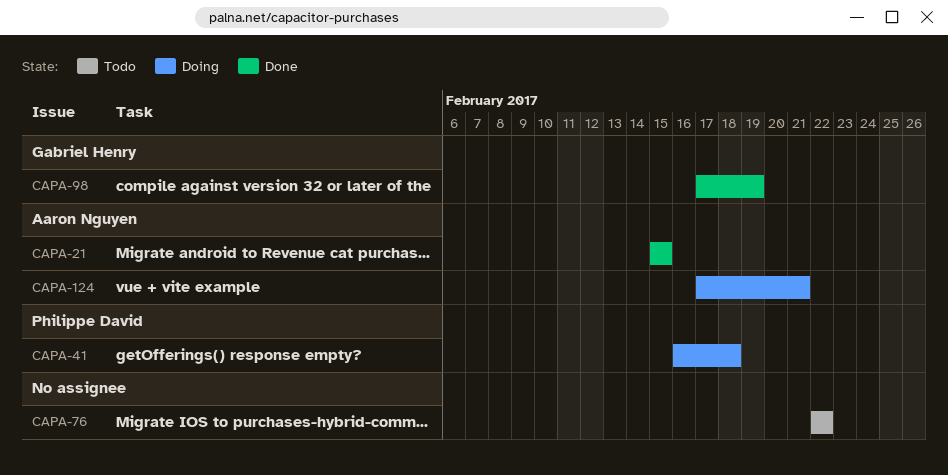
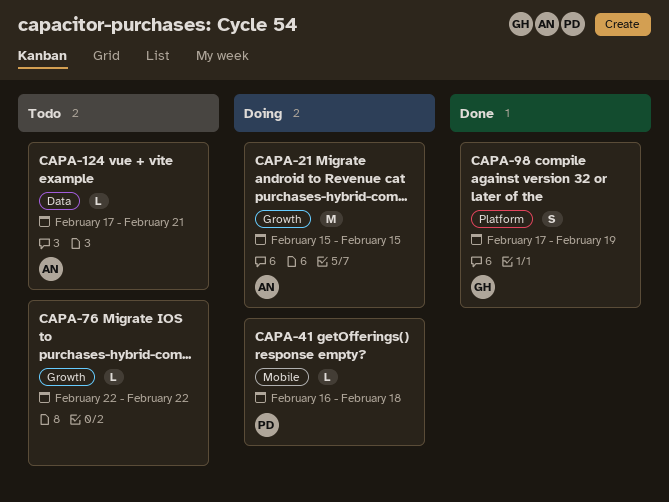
CAPA-21, status: Done -> Doing
CAPA-124, status: Doing -> Todo

